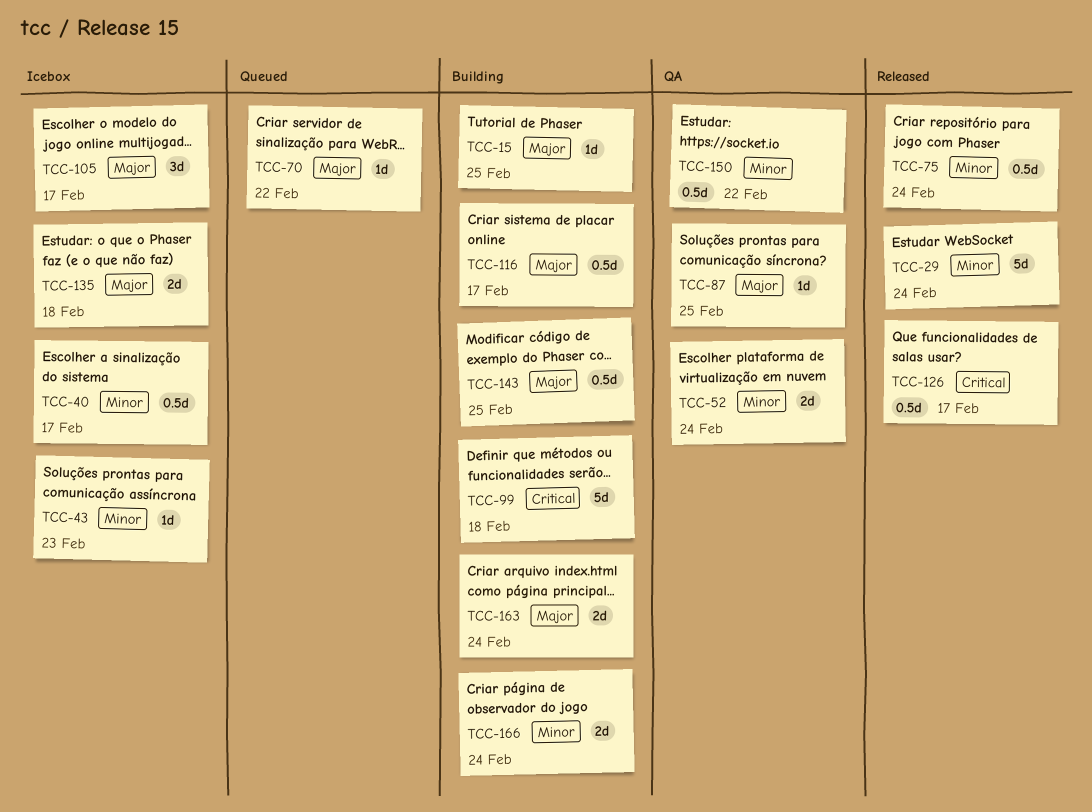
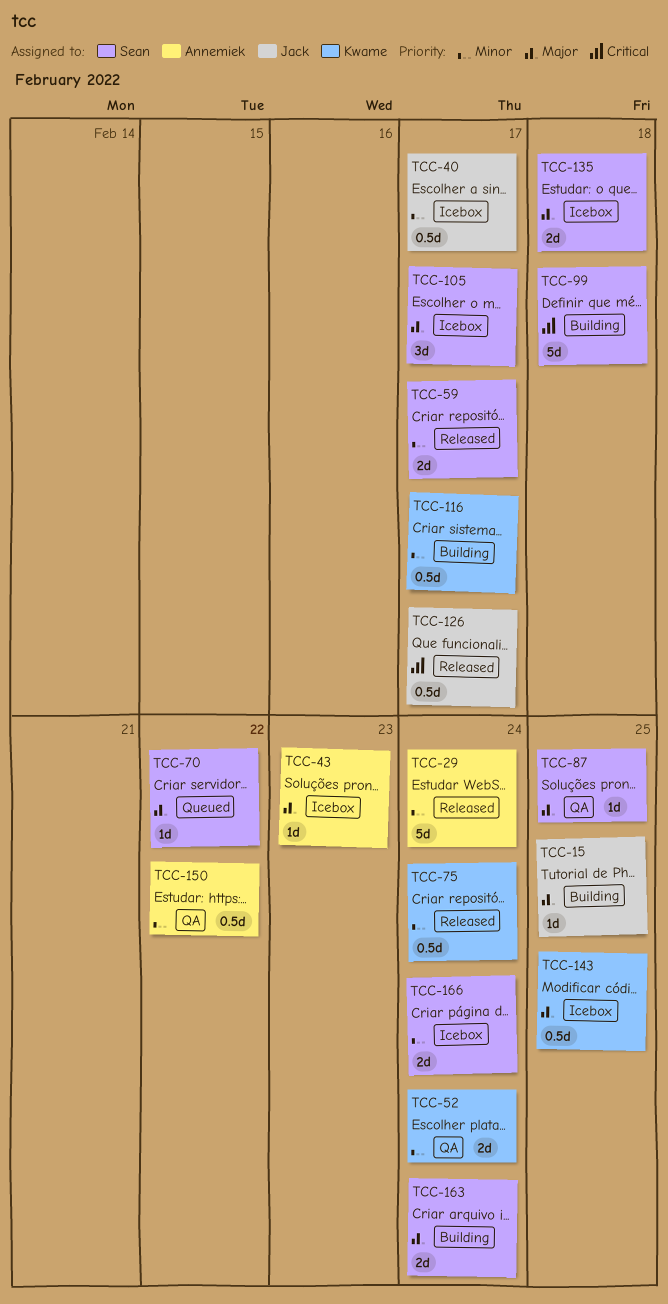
TCC-43, priority: Minor -> Major
TCC-59: none -> present
TCC-116, priority: Major -> Minor
TCC-143, status: Building -> Icebox
TCC-166, status: Building -> Icebox

